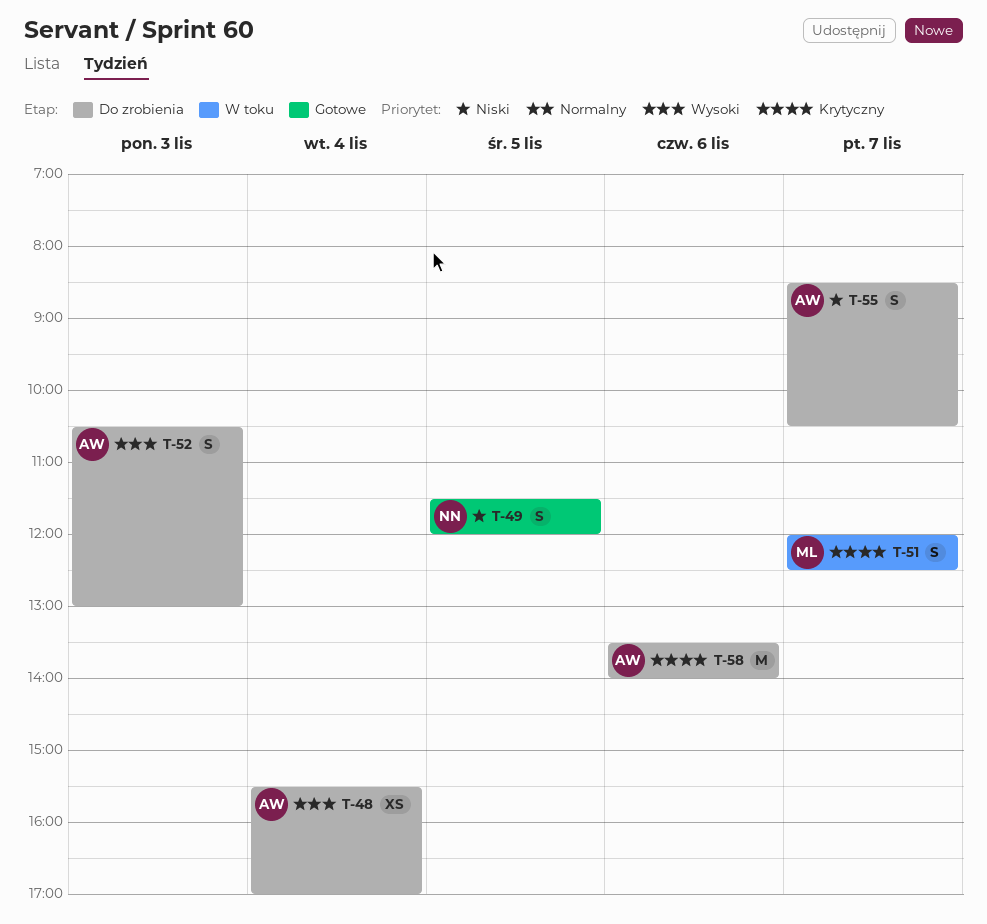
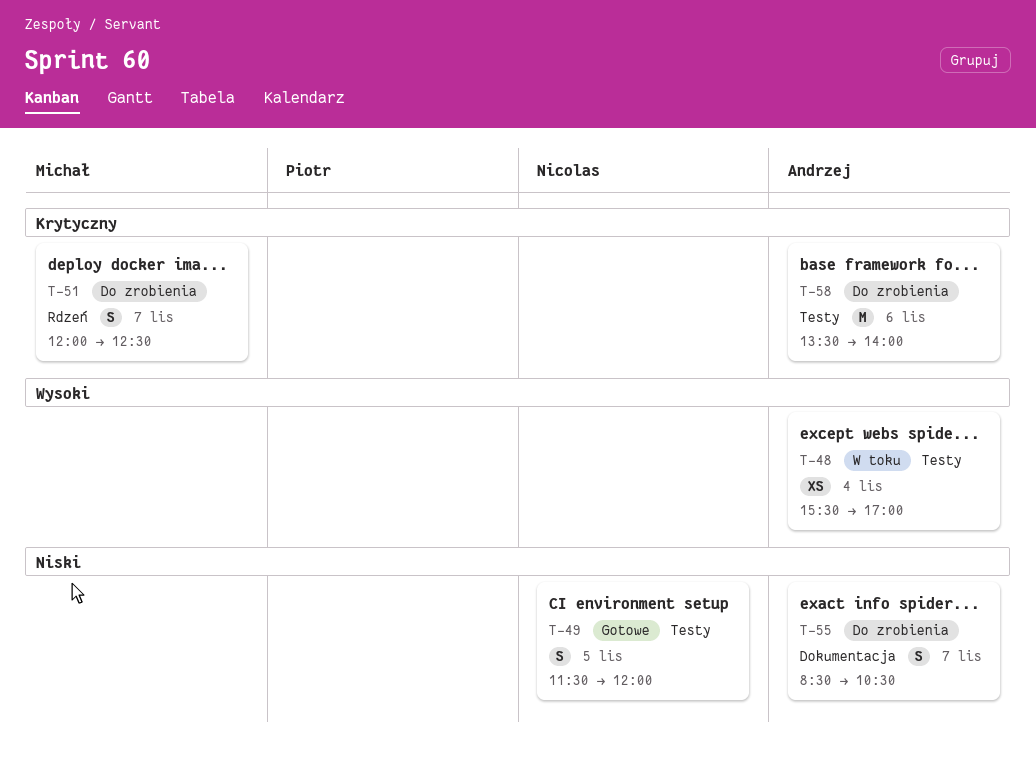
T-48, status: Do zrobienia -> W toku
T-51, status: W toku -> Do zrobienia
T-52: present -> none

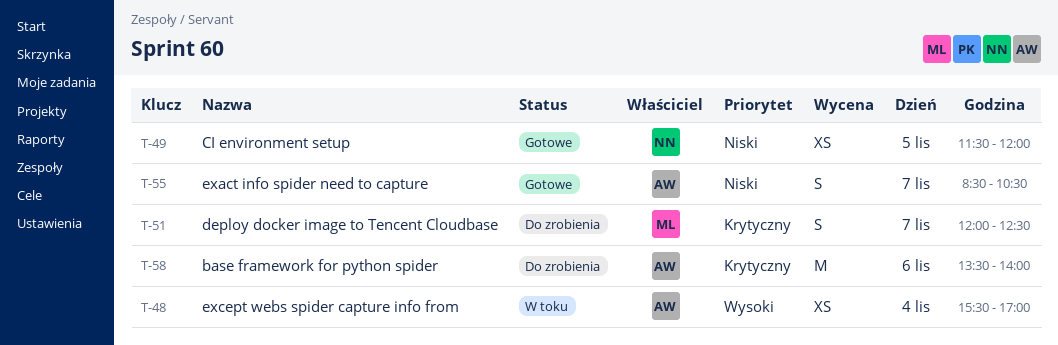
T-49, estimate: S -> XS
T-55, status: Do zrobienia -> Gotowe

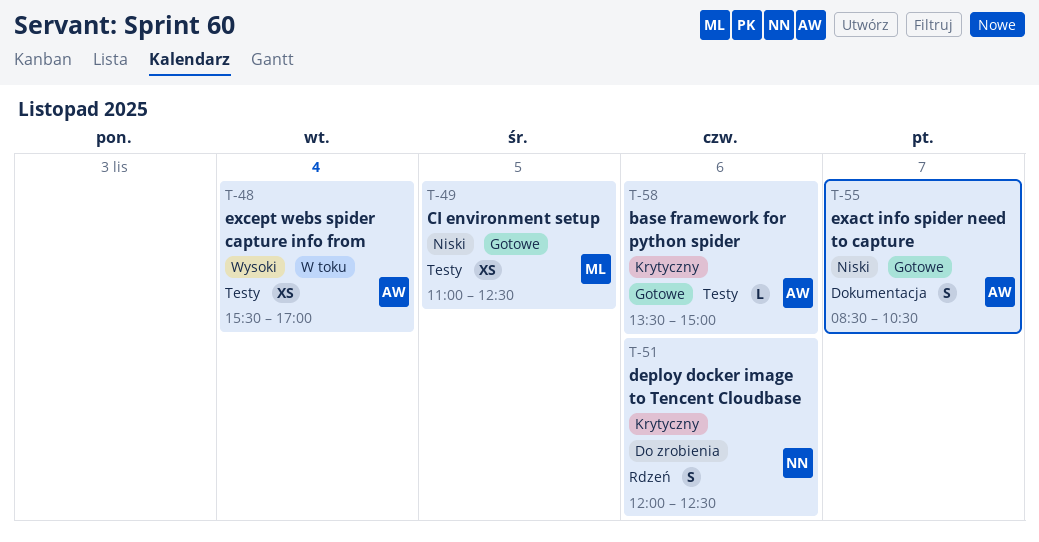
T-49, owner: NN -> ML
T-49, begins: 11:30 -> 11:00
T-49, ends: 12:00 -> 12:30
T-51, owner: ML -> NN
T-51, day: Nov 7 -> Nov 6
T-58, status: Do zrobienia -> Gotowe
T-58, estimate: M -> L
T-58, ends: 14:00 -> 15:00

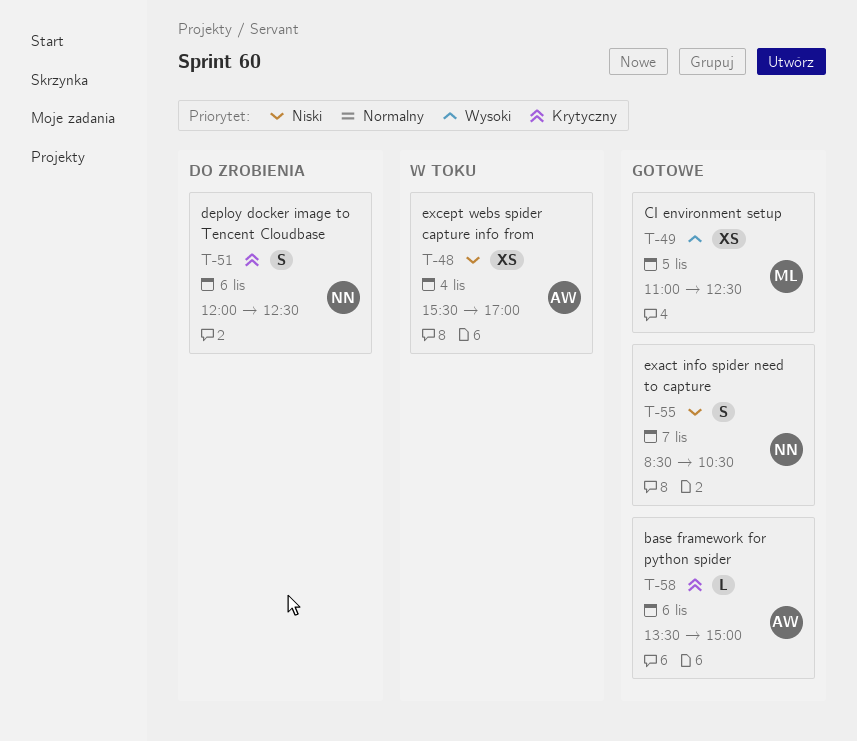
T-48, priority: Wysoki -> Niski
T-49, priority: Niski -> Wysoki
T-55, owner: AW -> NN

